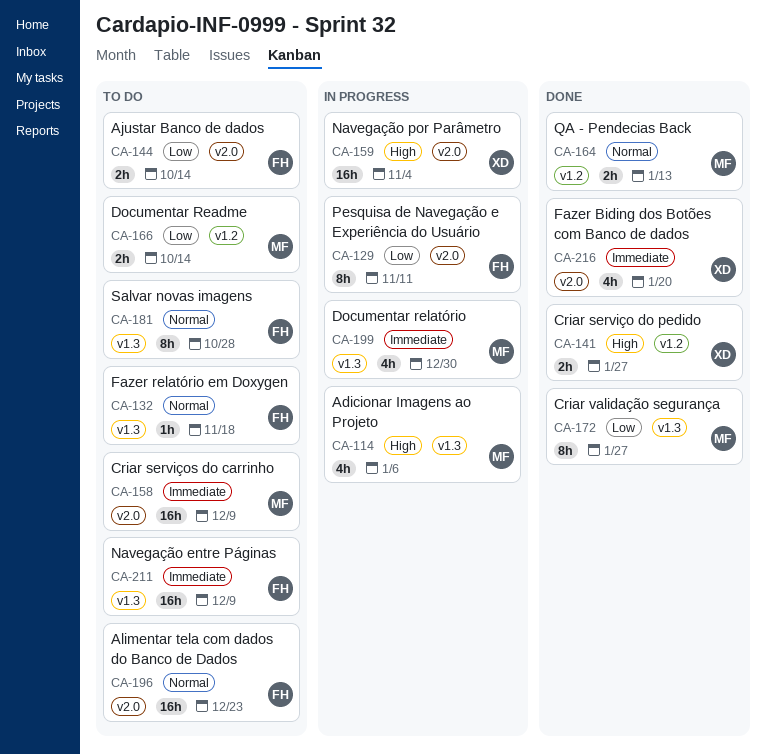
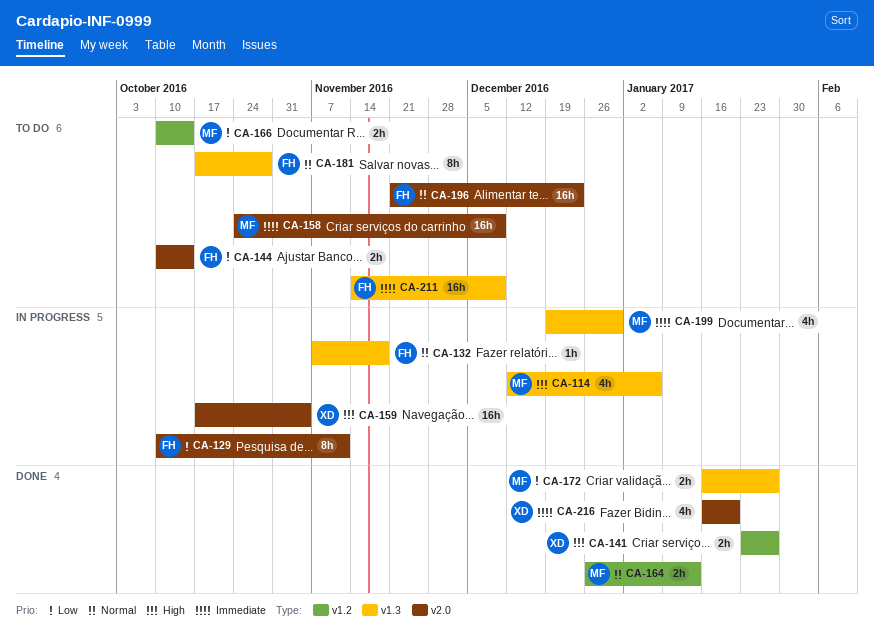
CA-132, status: To do -> In progress
CA-172, estimate: 8h -> 2h

